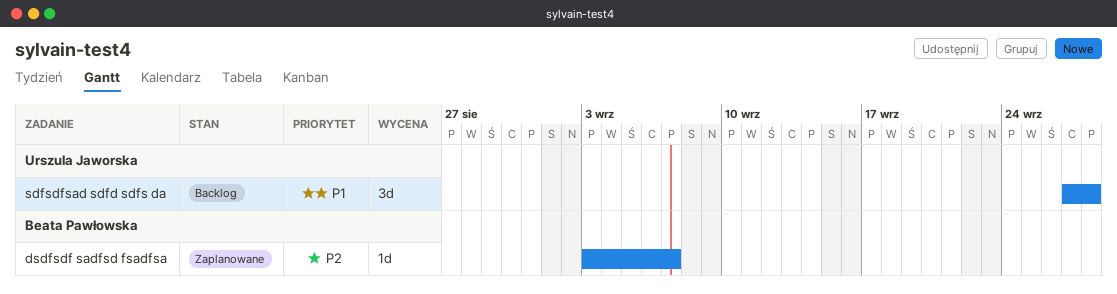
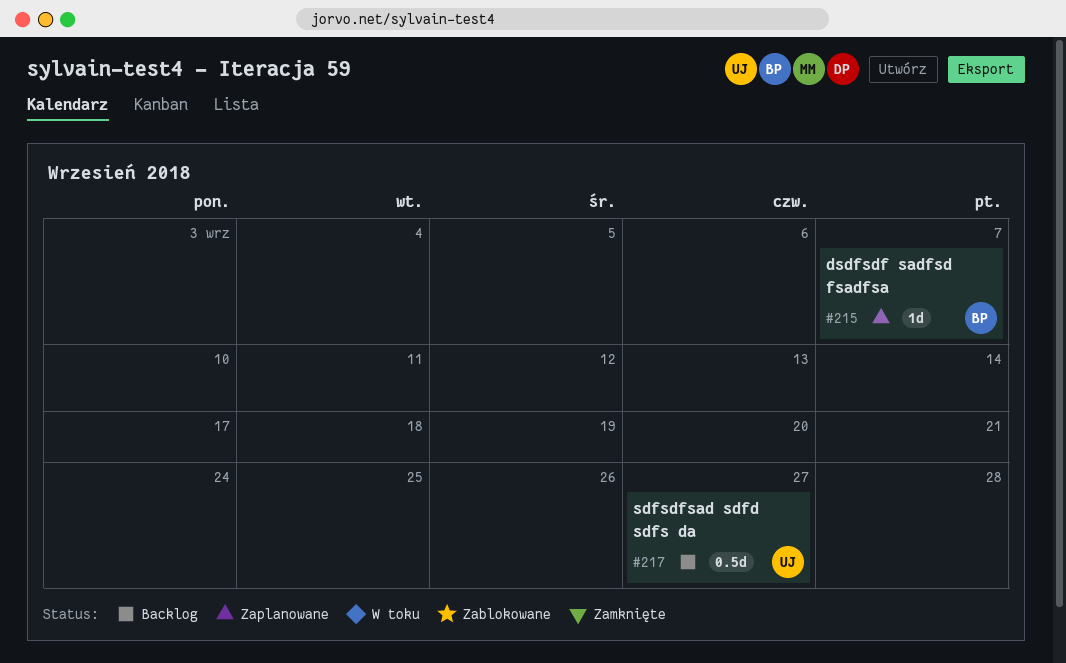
sdfsdfsad sdfd sdfs da, estimate: 3d -> 0.5d
sdfsdfsad sdfd sdfs da, due: Sep 28 -> Sep 27

